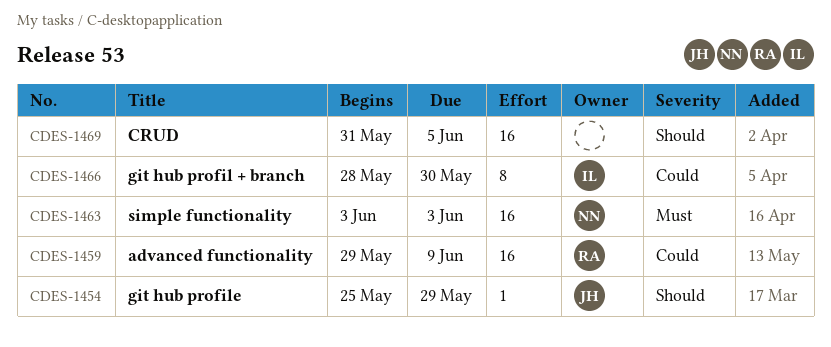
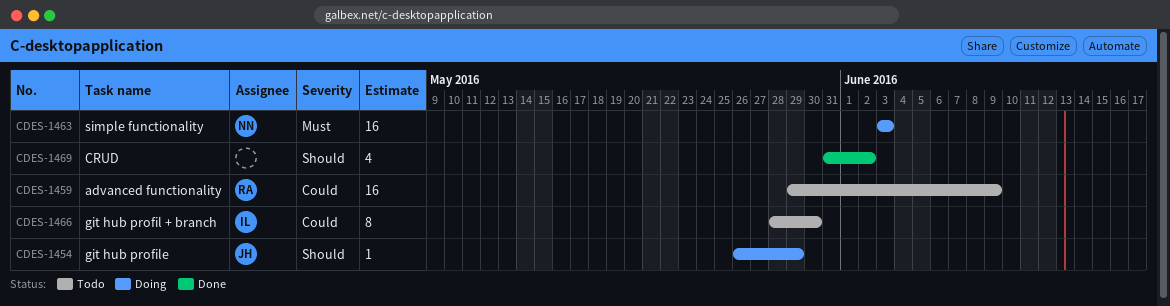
CDES-1454, start: May 25 -> May 26
CDES-1469, estimate: 16 -> 4
CDES-1469, due: Jun 5 -> Jun 2

